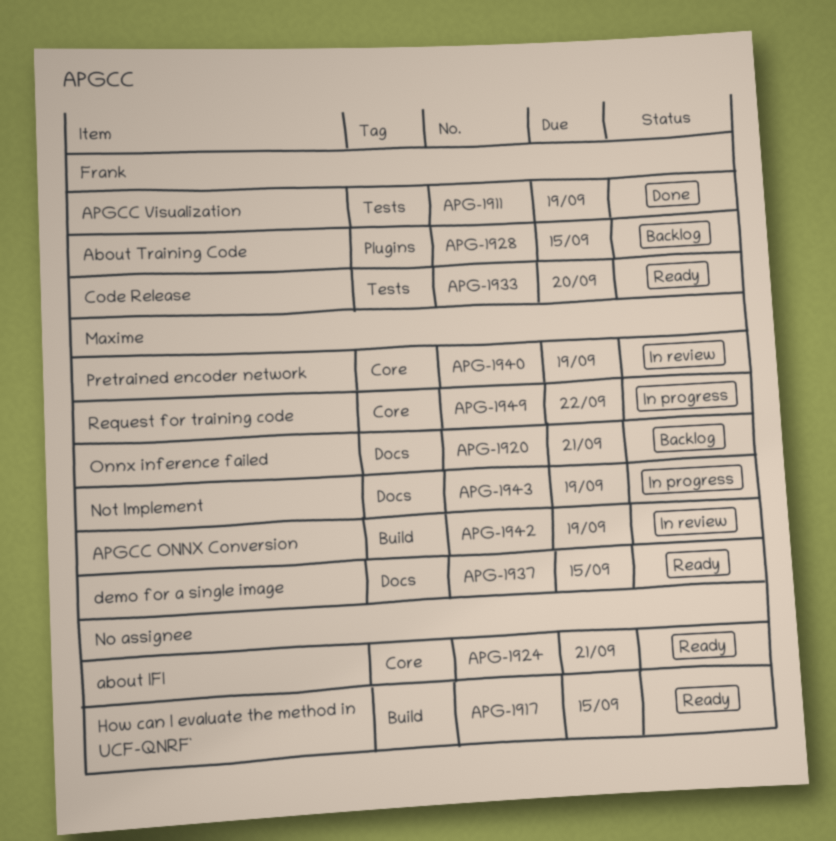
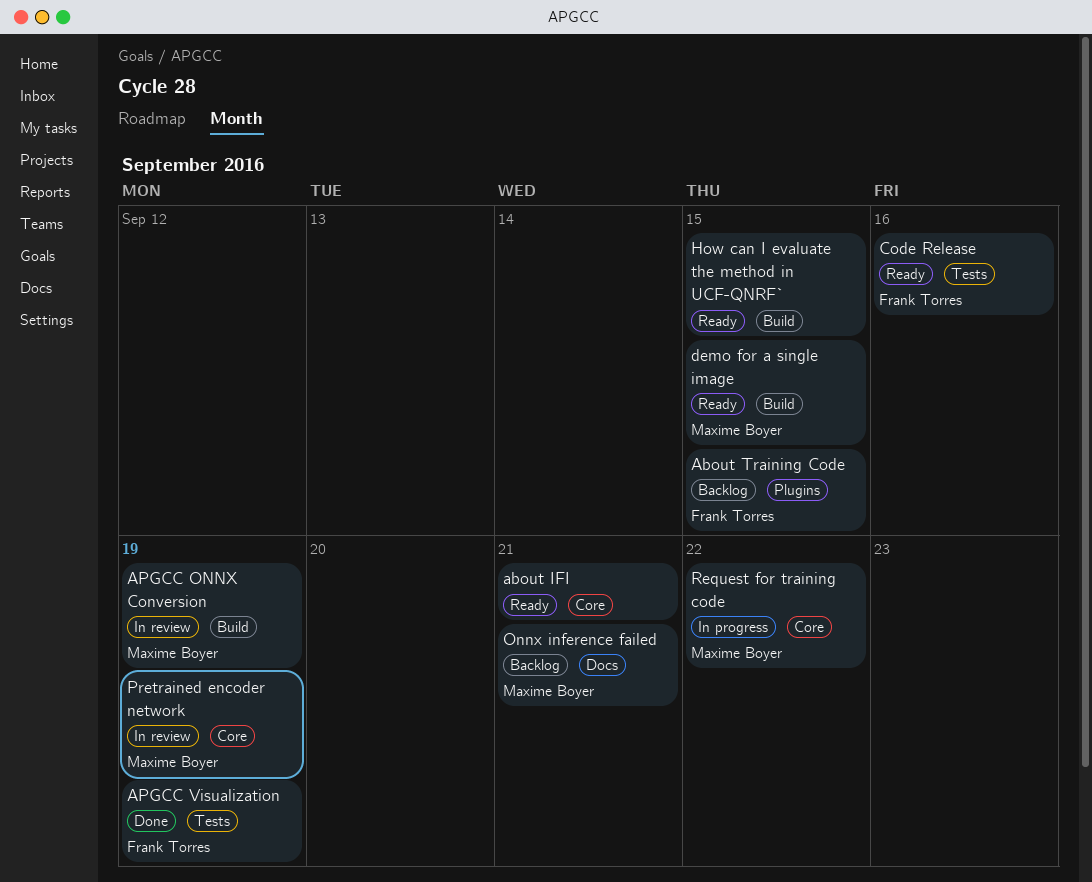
Code Release, due: Sep 20 -> Sep 16
demo for a single image, label: Docs -> Build
Not Implement: present -> none

